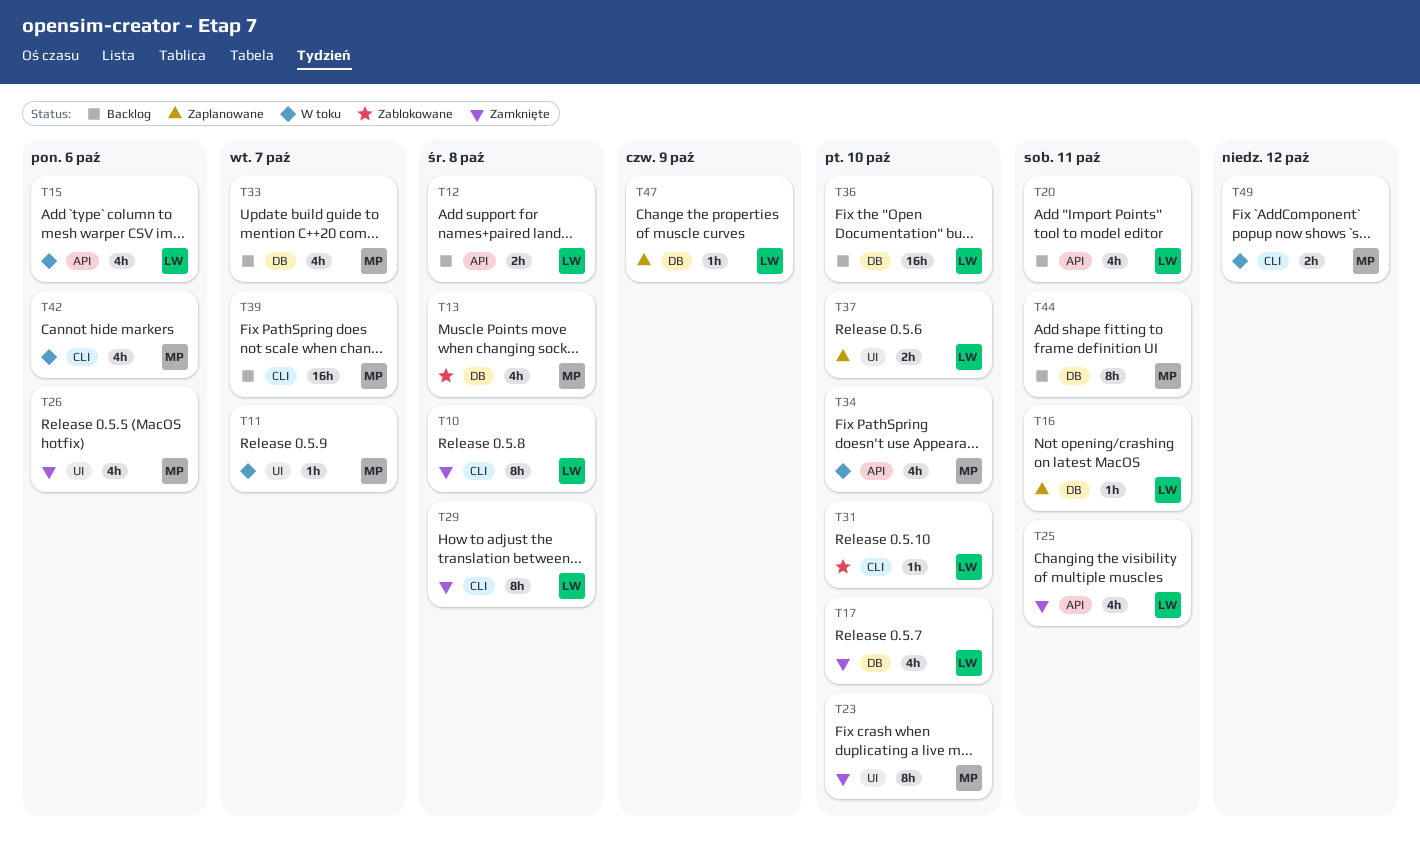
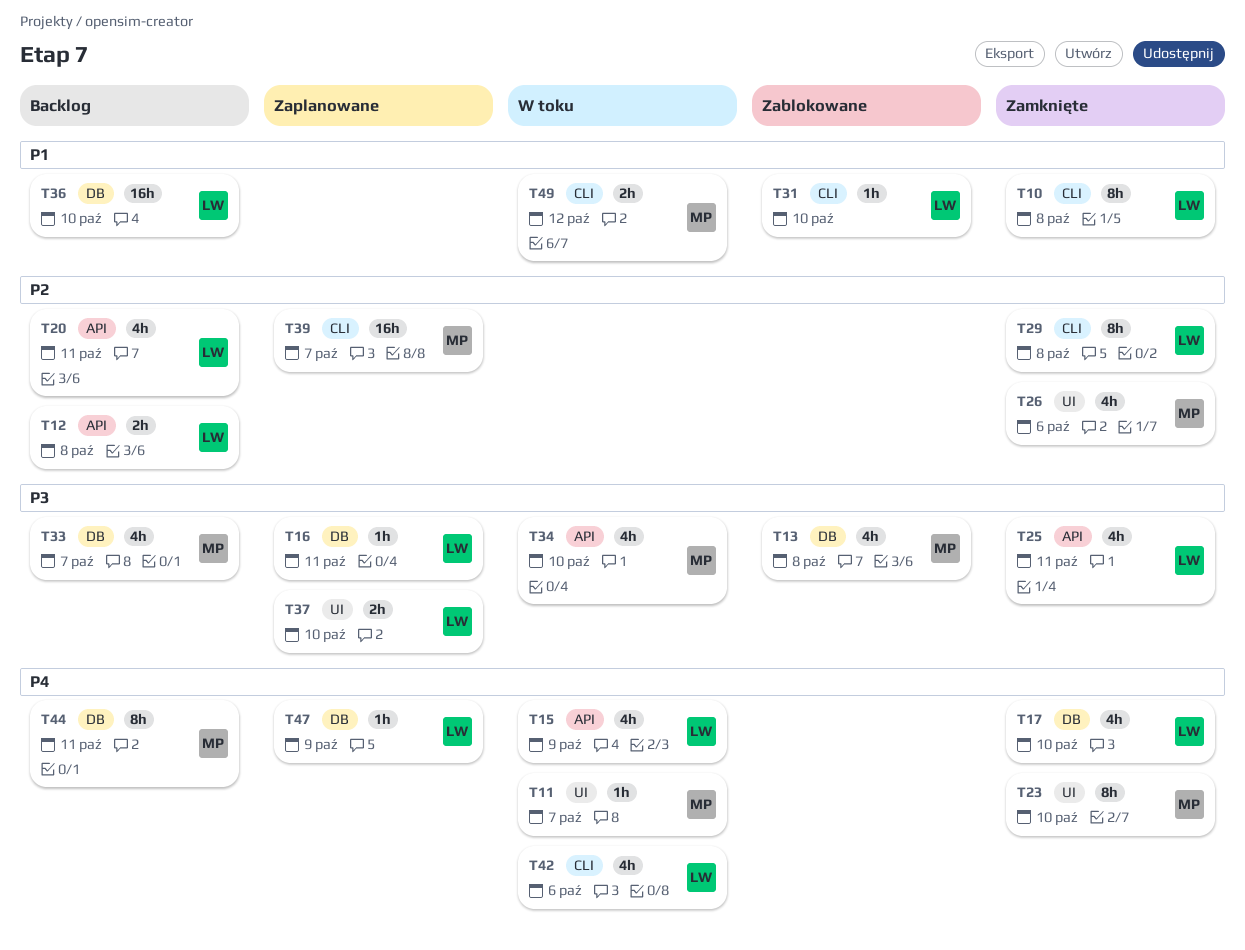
T15, due: Oct 6 -> Oct 9
T39, status: Backlog -> Zaplanowane
T42, owner: MP -> LW

